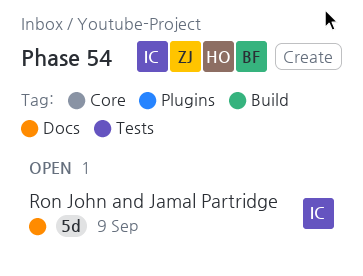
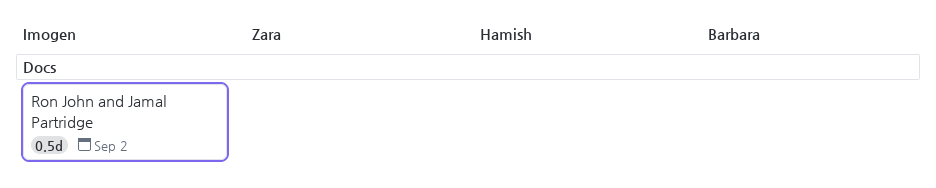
Ron John and Jamal Partridge, estimate: 5d -> 0.5d
Ron John and Jamal Partridge, due: Sep 9 -> Sep 2

